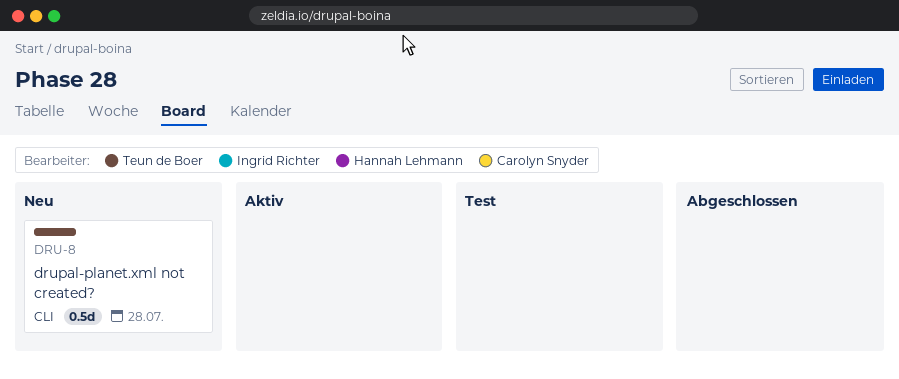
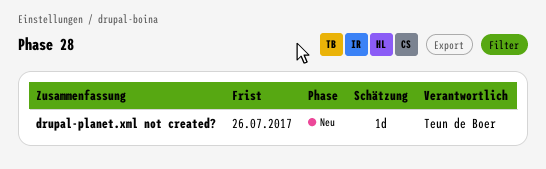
drupal-planet.xml not created?, estimate: 0.5d -> 1d
drupal-planet.xml not created?, due: Jul 28 -> Jul 26

